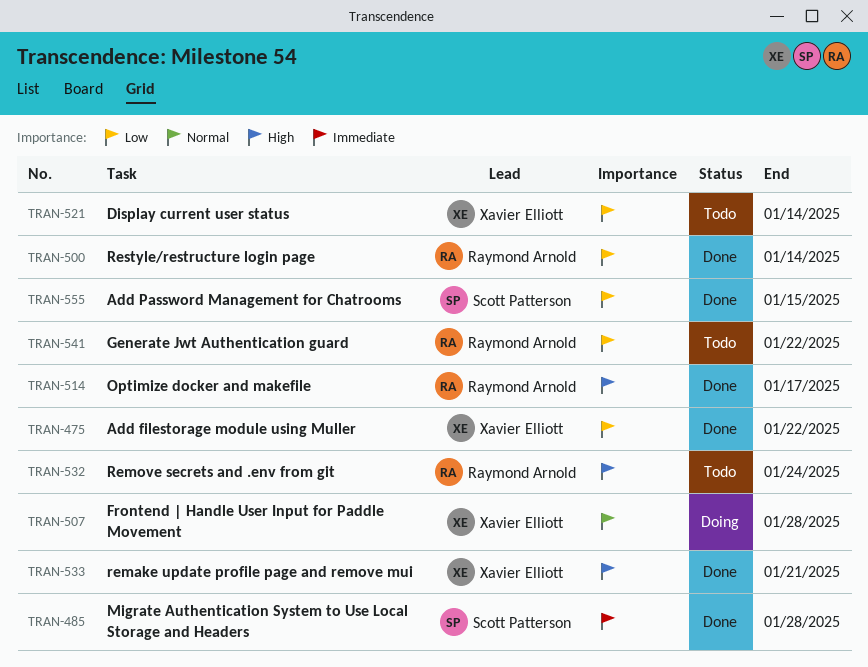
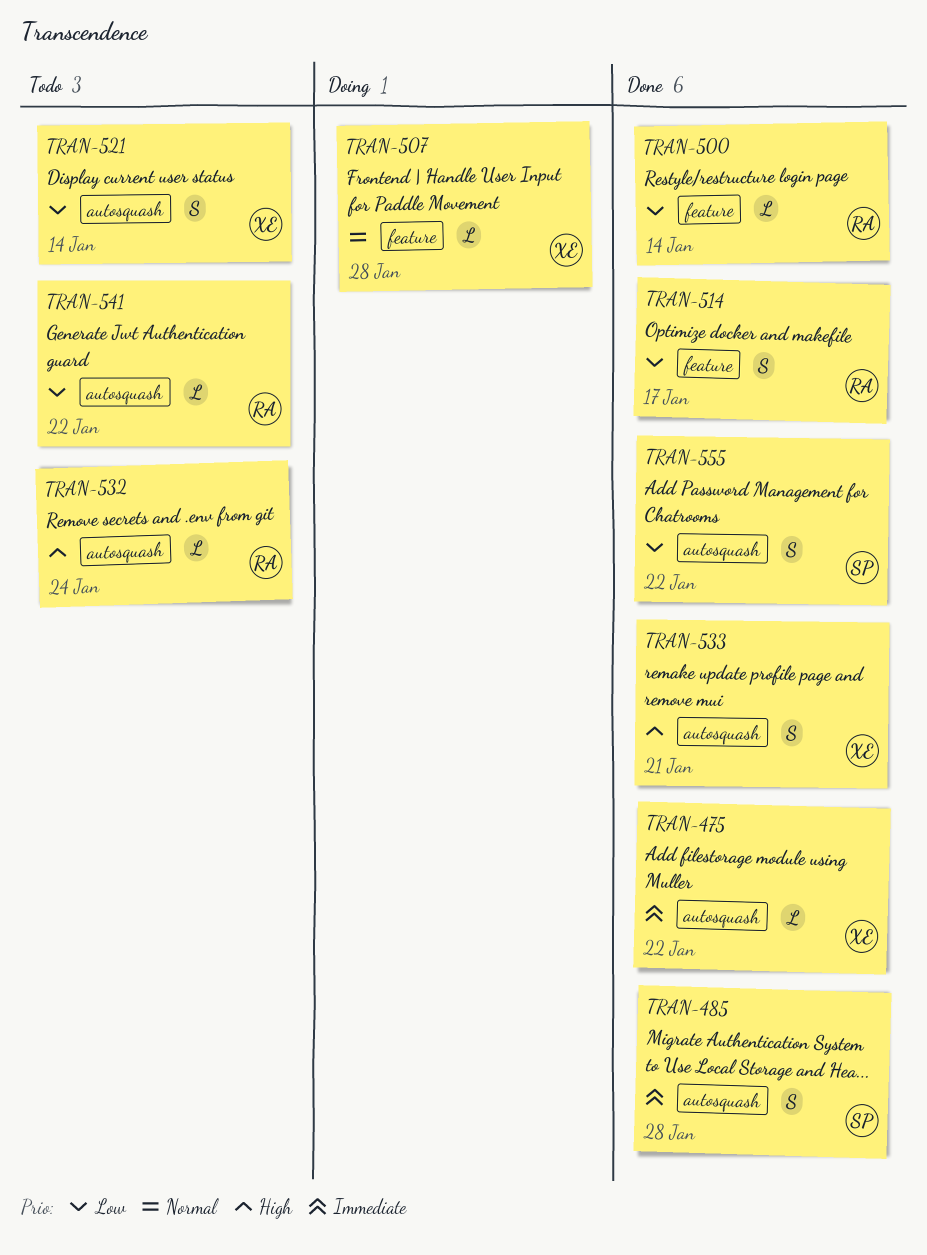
TRAN-475, priority: Low -> Immediate
TRAN-514, priority: High -> Low
TRAN-555, due: Jan 15 -> Jan 22

